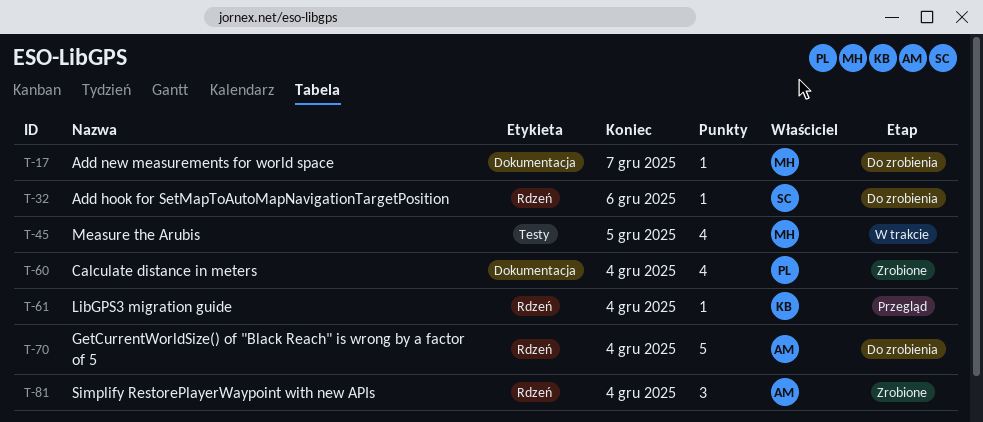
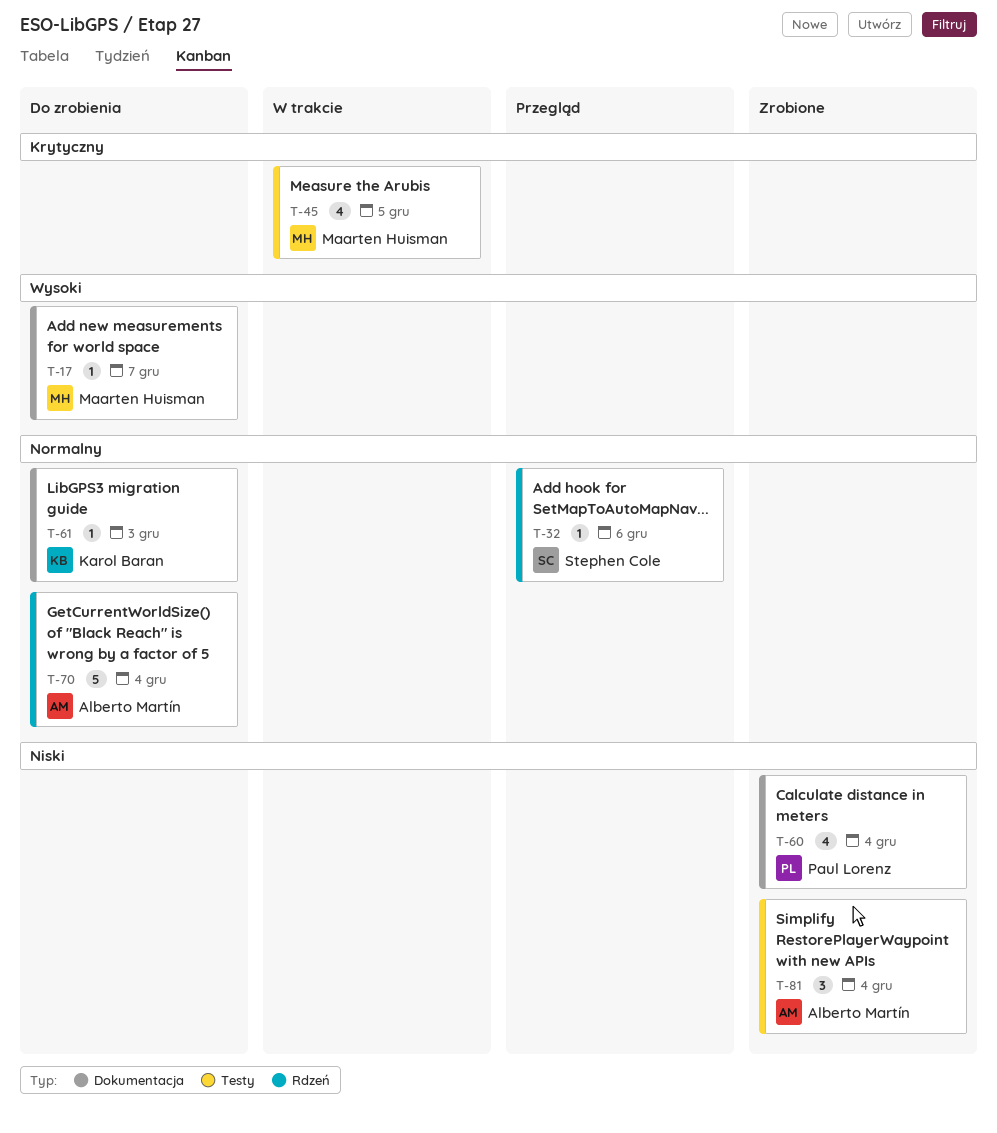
T-32, status: Do zrobienia -> Przegląd
T-61, status: Przegląd -> Do zrobienia
T-61, label: Rdzeń -> Dokumentacja
T-61, due: Dec 4 -> Dec 3
T-81, label: Rdzeń -> Testy

